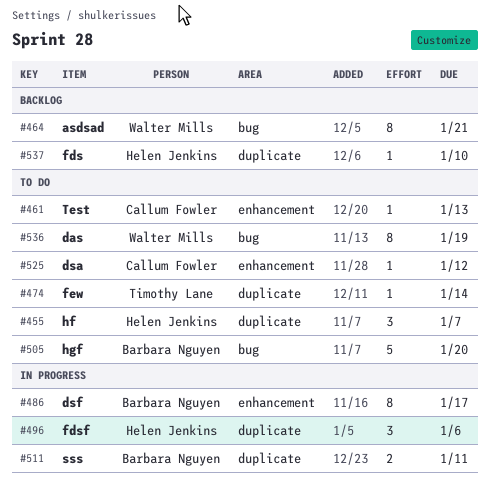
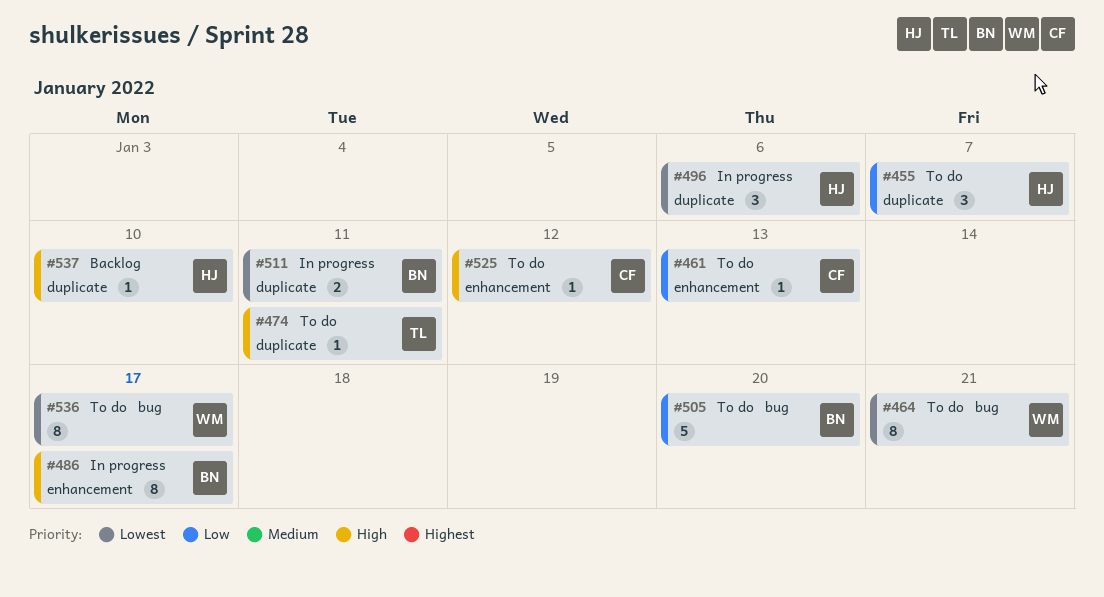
#464, status: Backlog -> To do
#474, due: Jan 14 -> Jan 11
#536, due: Jan 19 -> Jan 17

